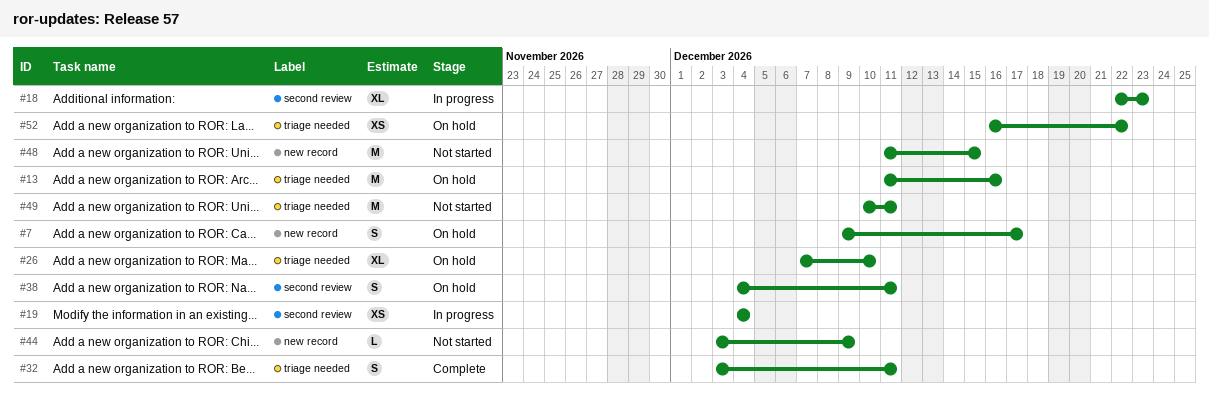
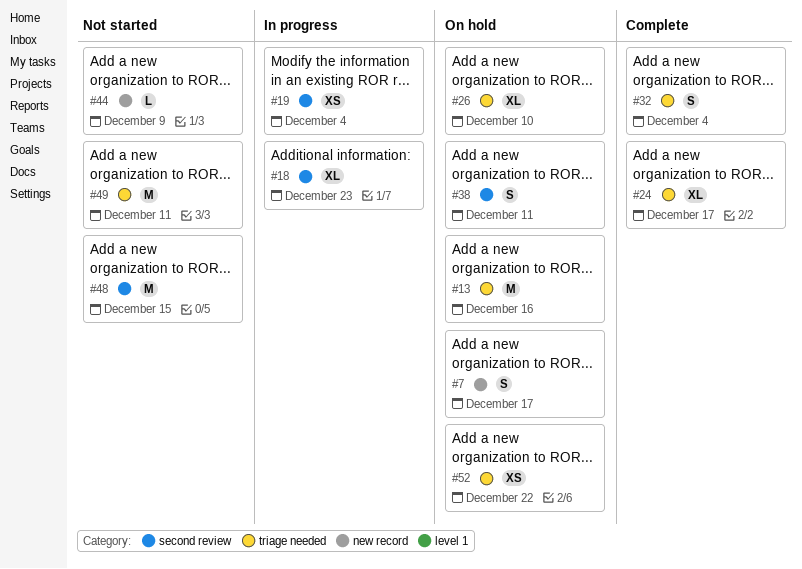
#24: none -> present
#32, due: Dec 11 -> Dec 4
#48, label: new record -> second review

